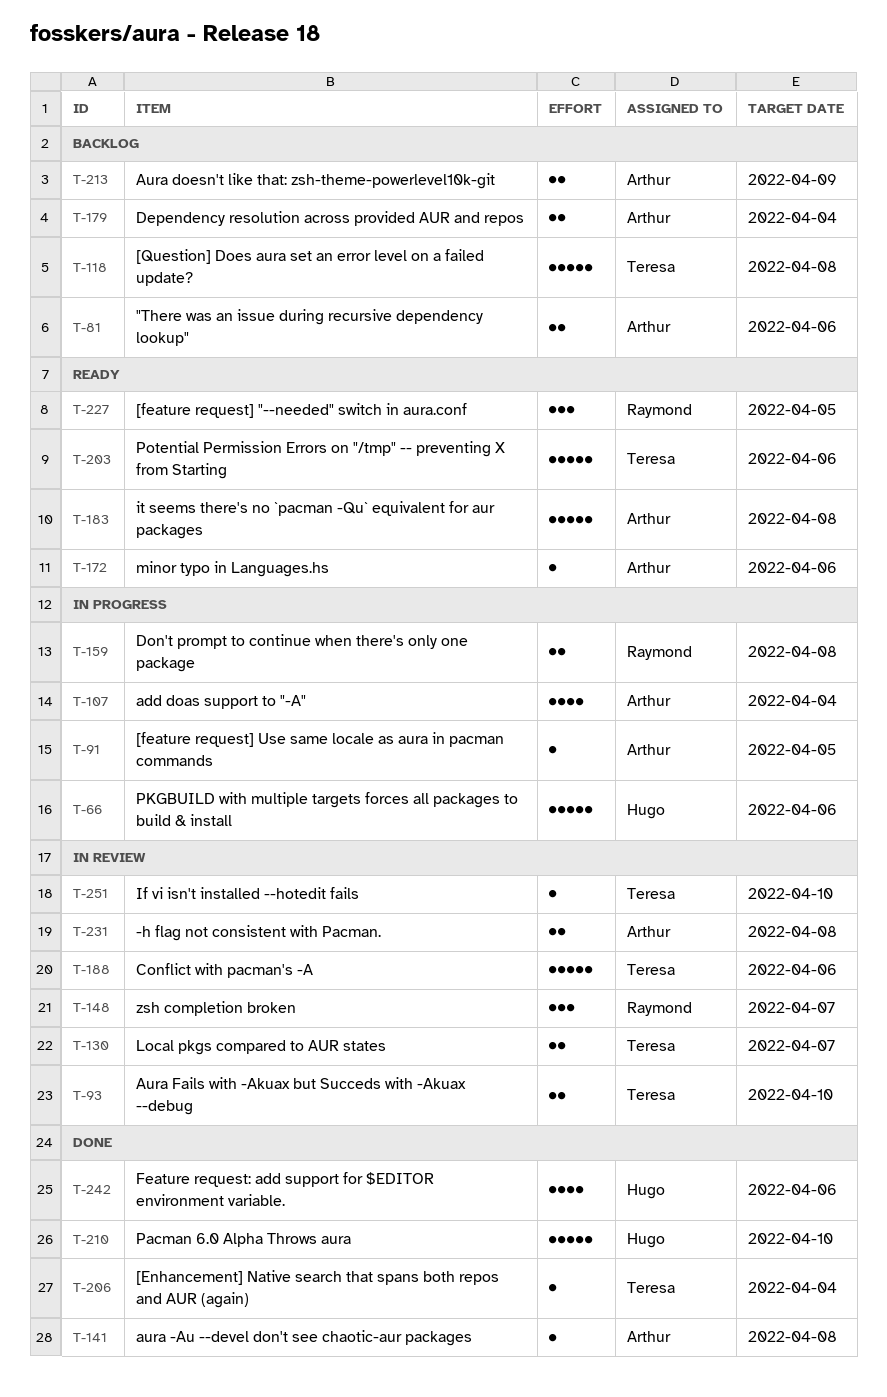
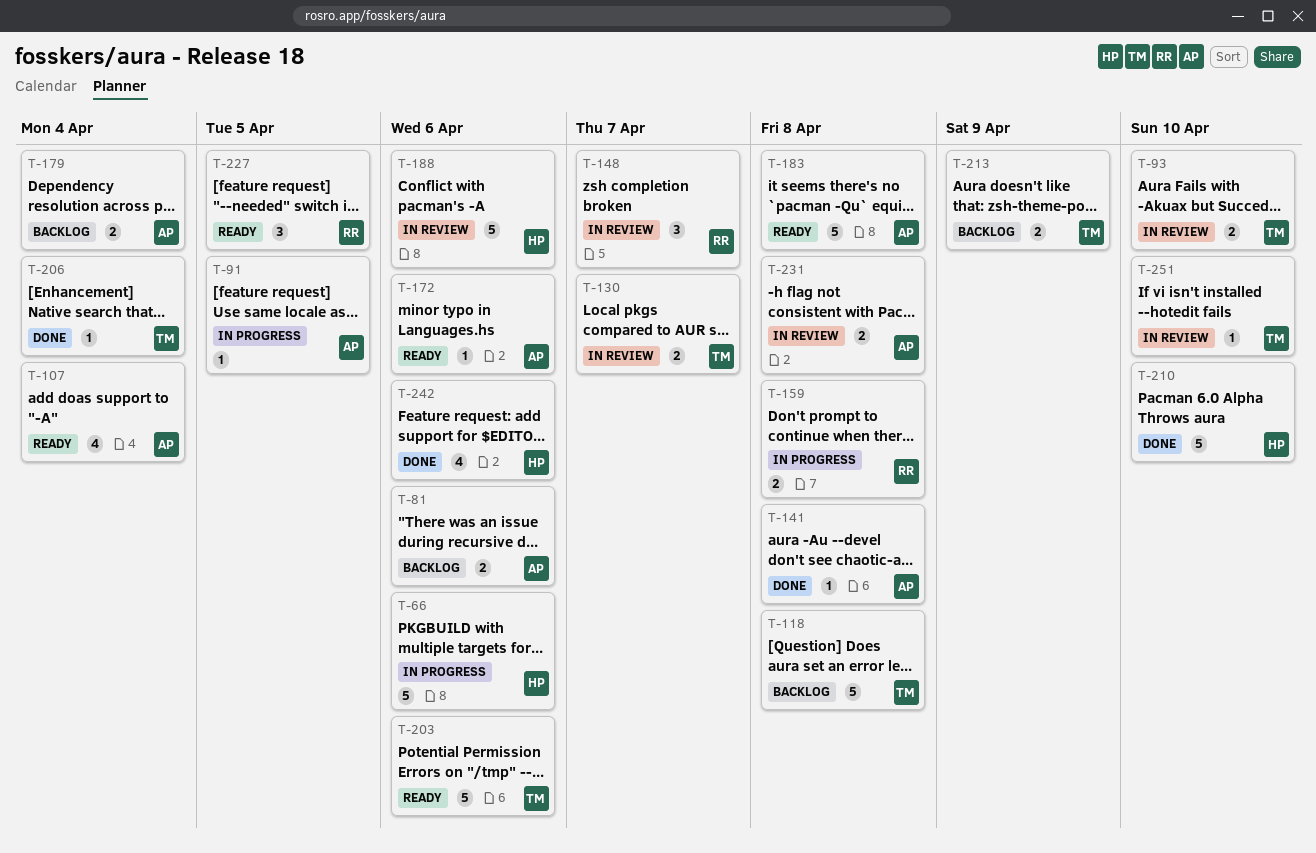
T-107, status: In progress -> Ready
T-188, owner: Teresa -> Hugo
T-213, owner: Arthur -> Teresa

